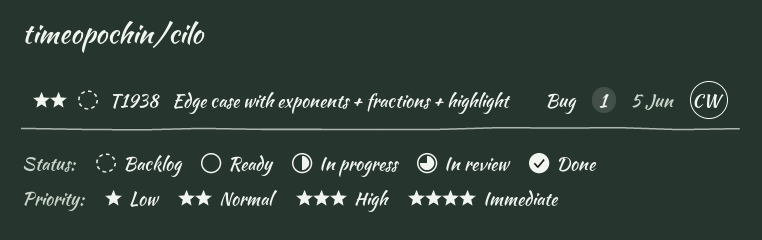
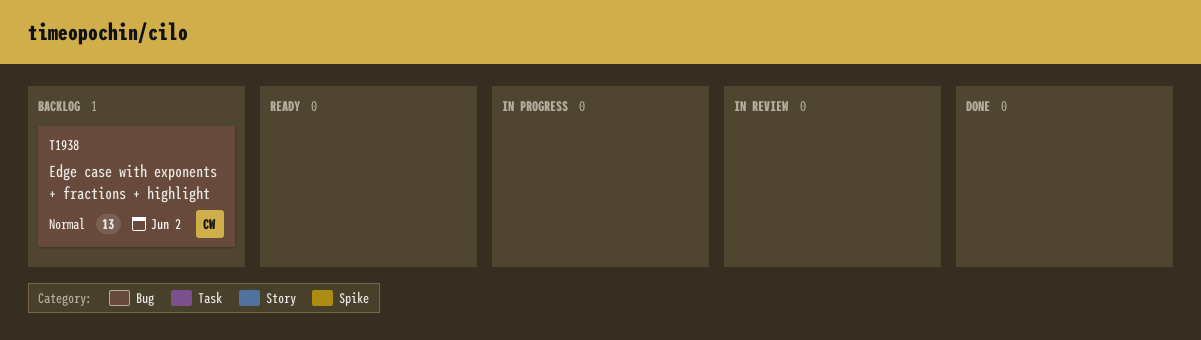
T1938, estimate: 1 -> 13
T1938, due: Jun 5 -> Jun 2

